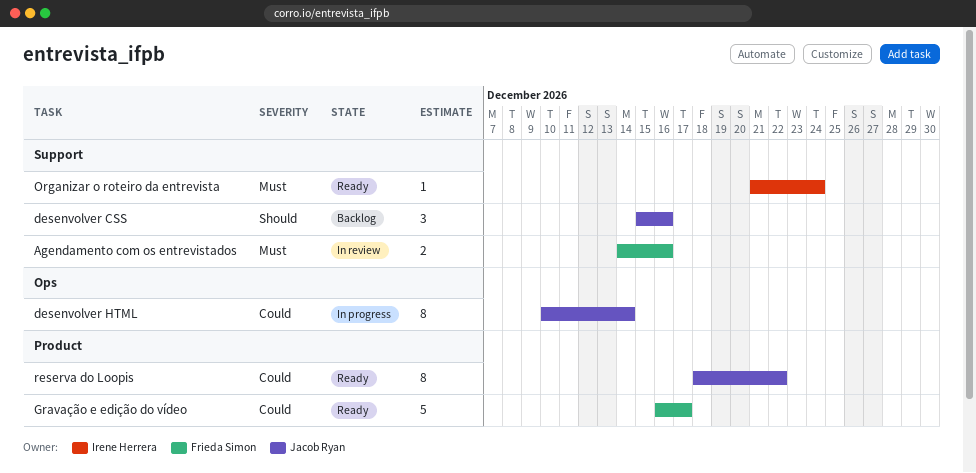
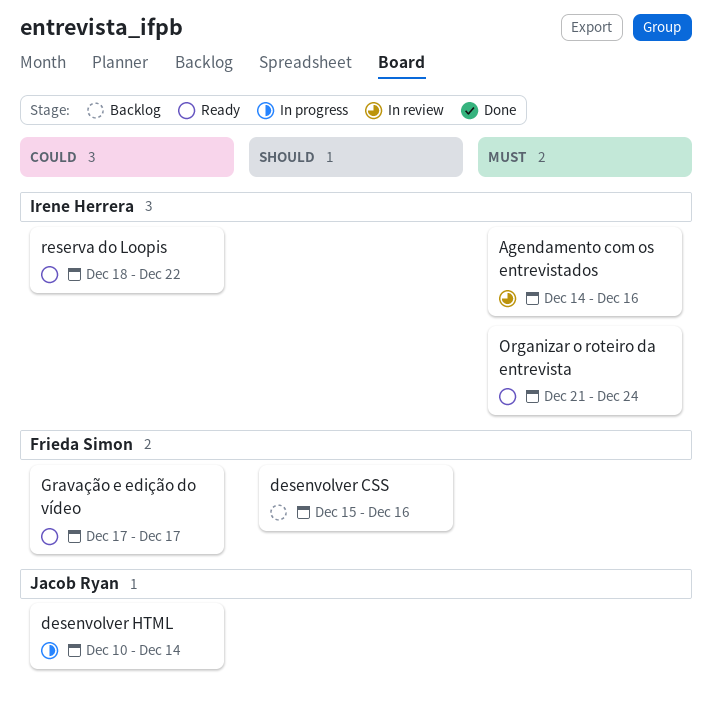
Agendamento com os entrevistados, owner: Frieda Simon -> Irene Herrera
desenvolver CSS, owner: Jacob Ryan -> Frieda Simon
Gravação e edição do vídeo, start: Dec 16 -> Dec 17
reserva do Loopis, owner: Jacob Ryan -> Irene Herrera

